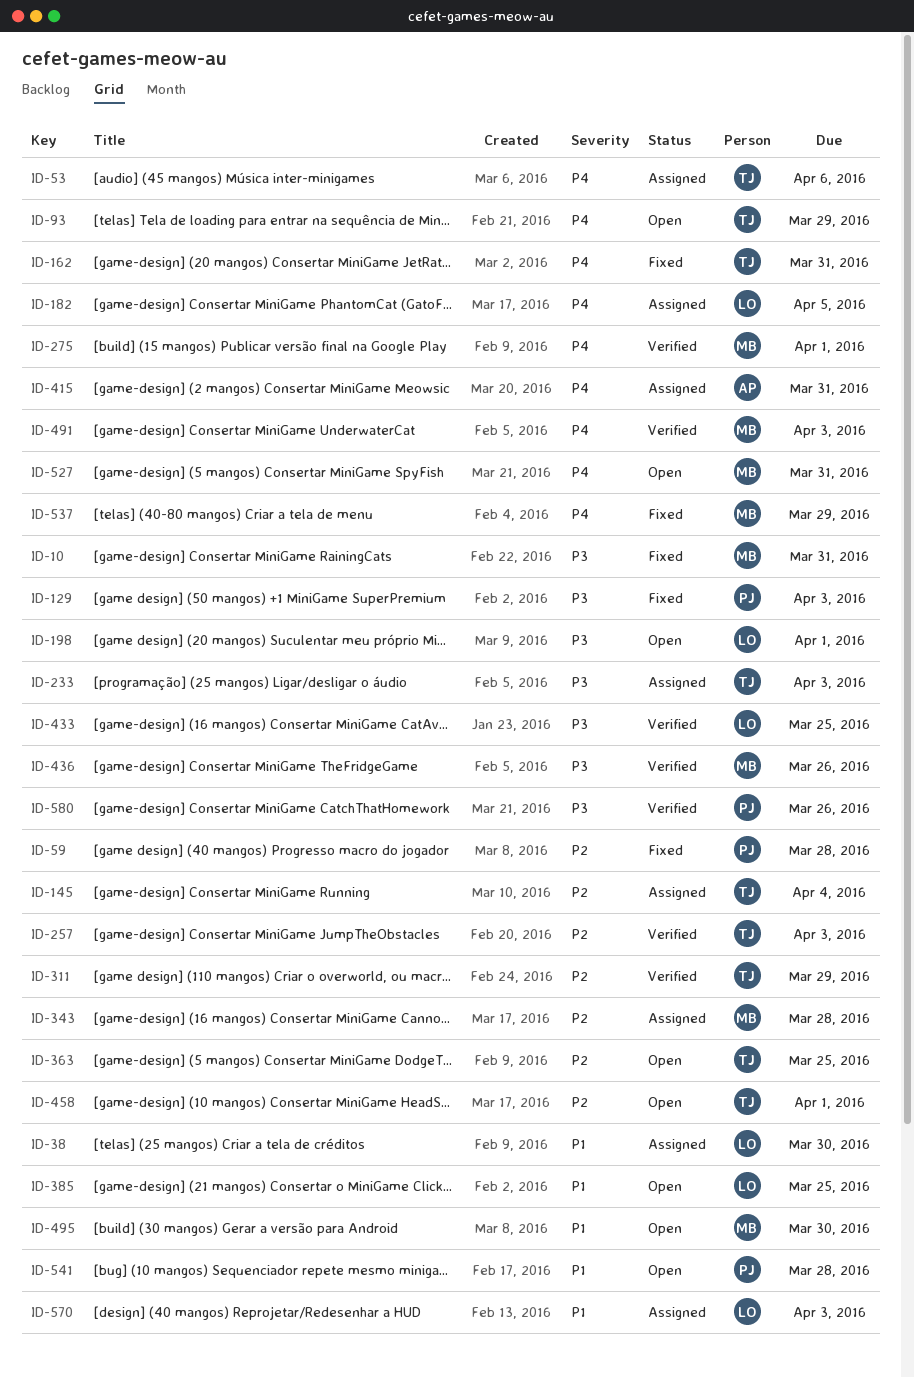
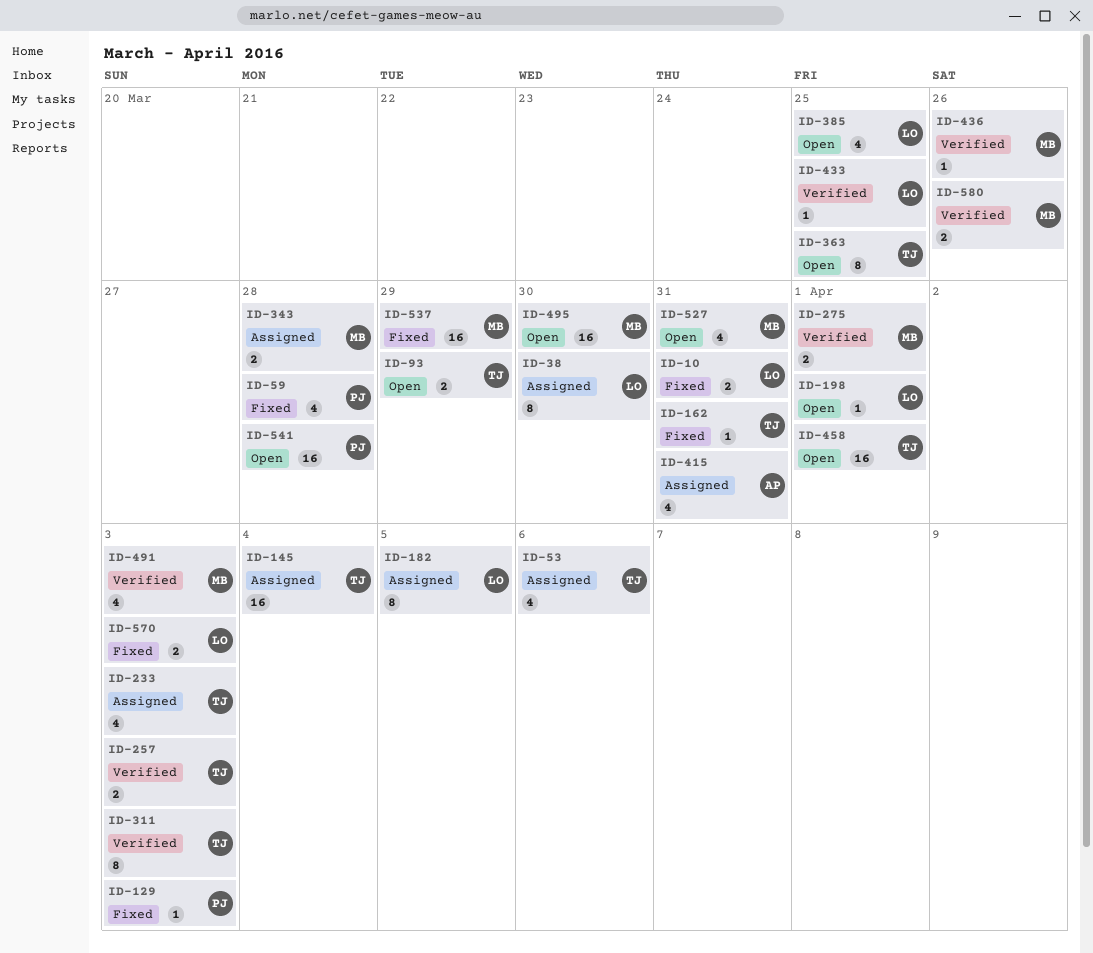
ID-10, owner: MB -> LO
ID-311, due: Mar 29 -> Apr 3
ID-570, status: Assigned -> Fixed
ID-580, owner: PJ -> MB

